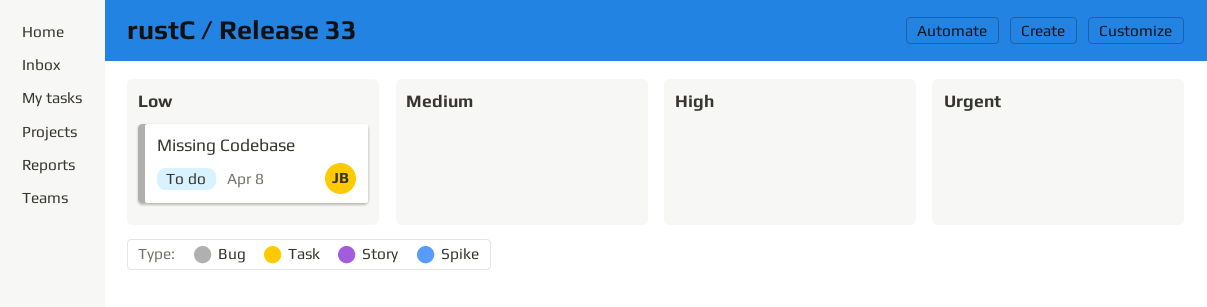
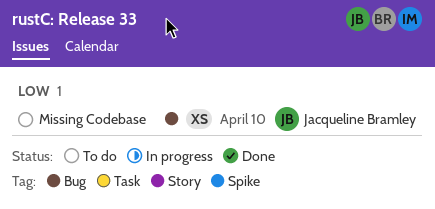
Missing Codebase, due: Apr 8 -> Apr 10

